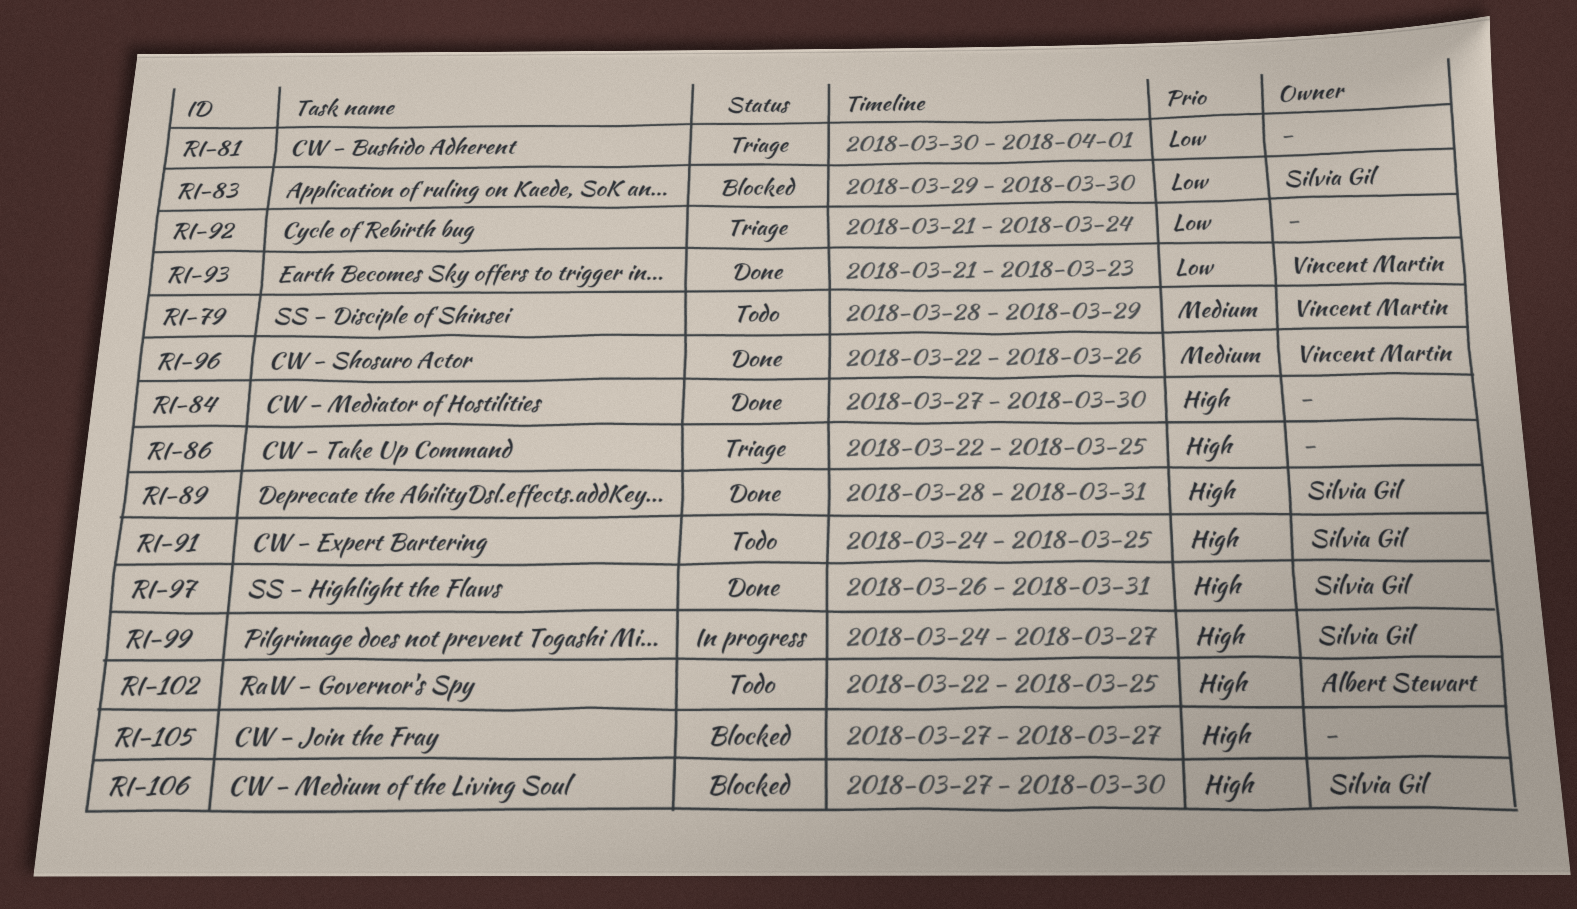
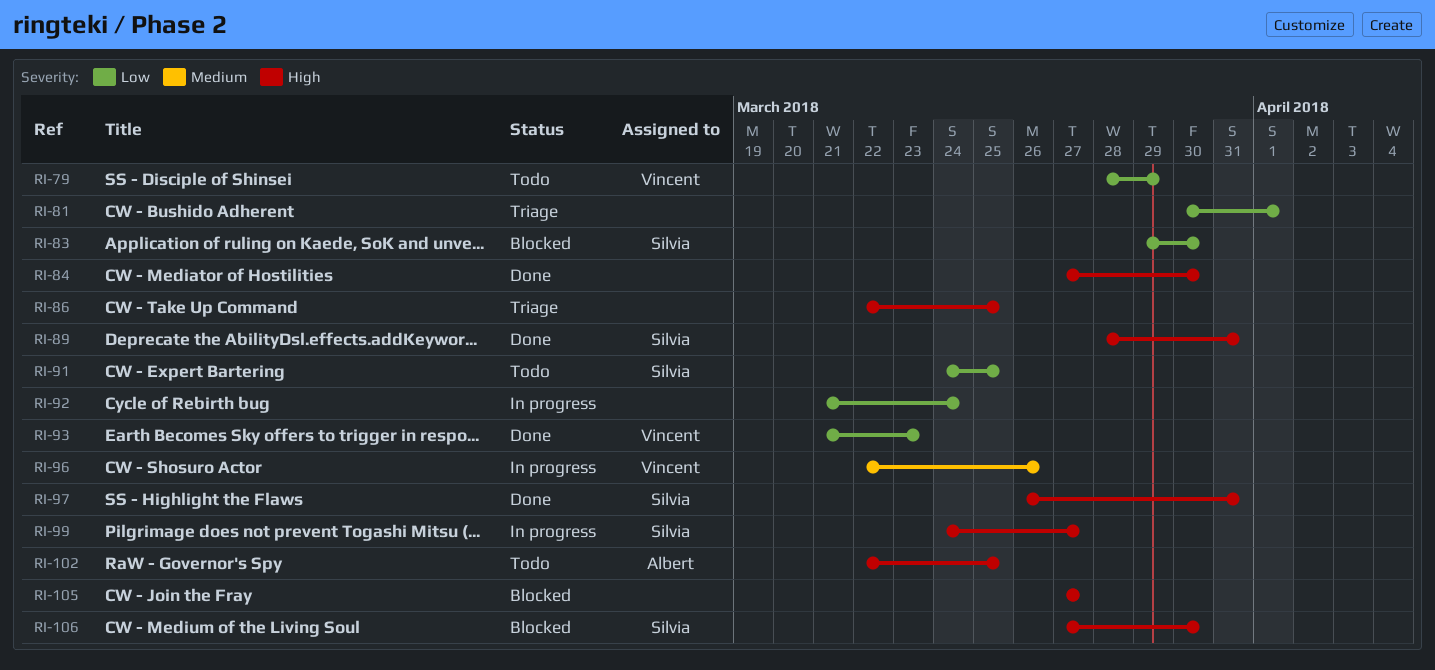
RI-79, priority: Medium -> Low
RI-91, priority: High -> Low
RI-92, status: Triage -> In progress
RI-96, status: Done -> In progress

